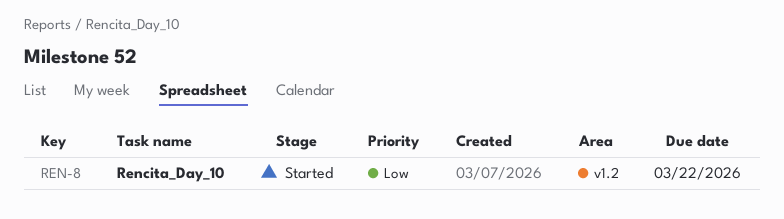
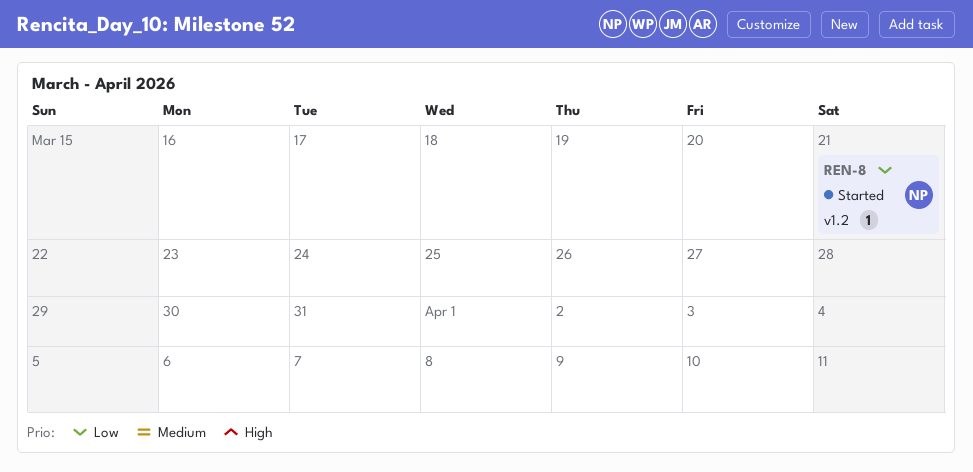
REN-8, due: Mar 22 -> Mar 21

